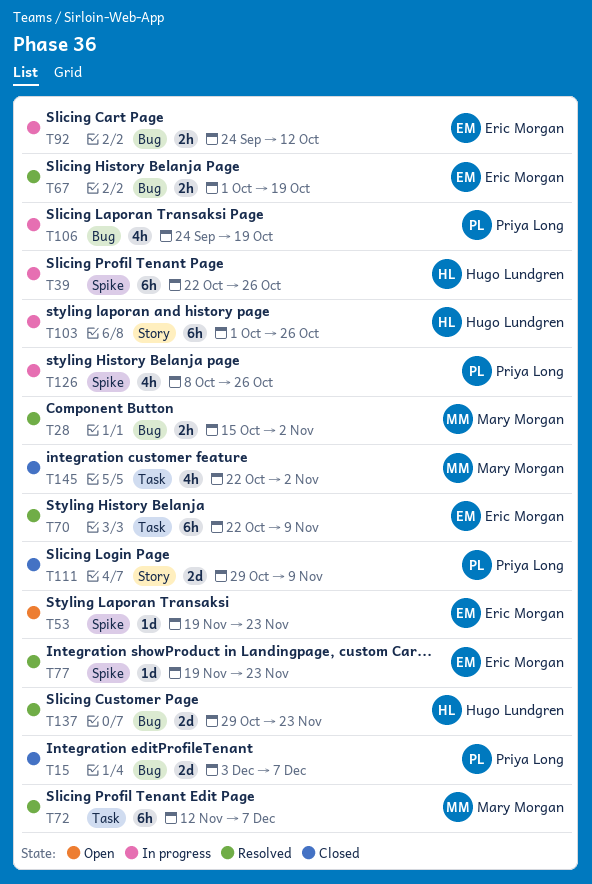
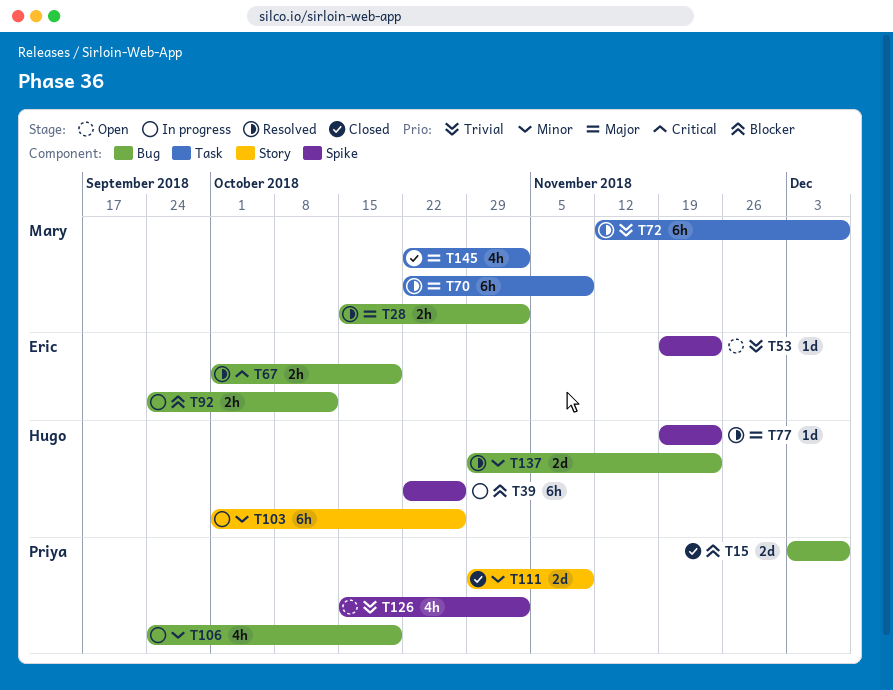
T70, owner: Eric Morgan -> Mary Morgan
T77, owner: Eric Morgan -> Hugo Lundgren
T126, status: In progress -> Open
T126, start: Oct 8 -> Oct 15
T126, due: Oct 26 -> Nov 2

